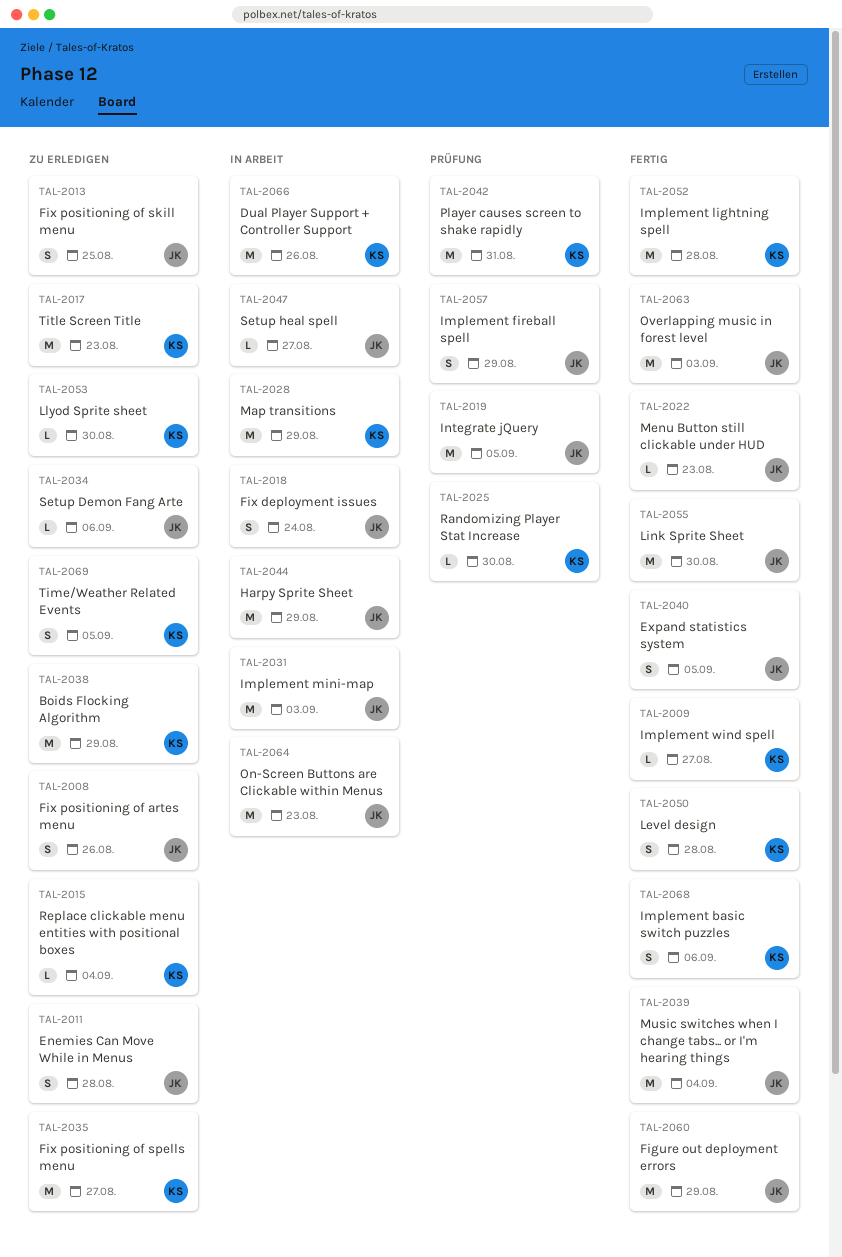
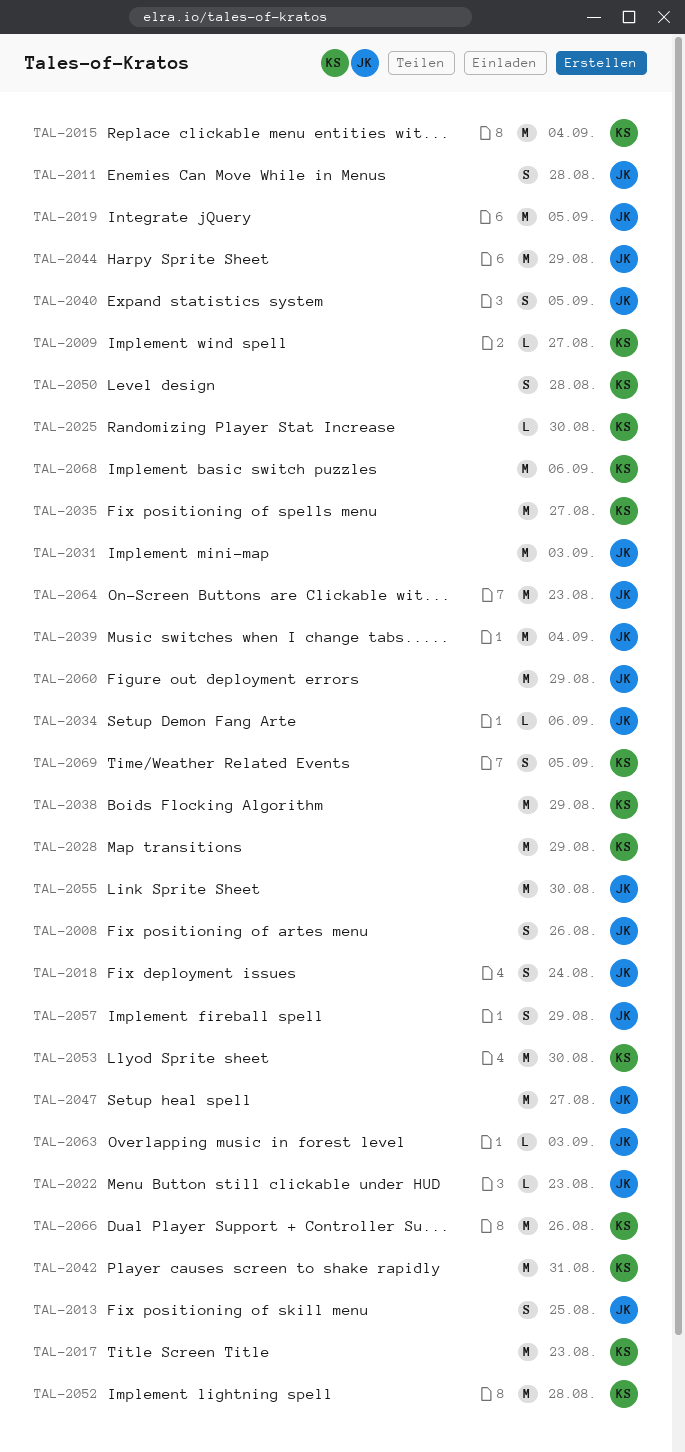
TAL-2015, estimate: L -> M
TAL-2047, estimate: L -> M
TAL-2053, estimate: L -> M
TAL-2063, estimate: M -> L
TAL-2068, estimate: S -> M

